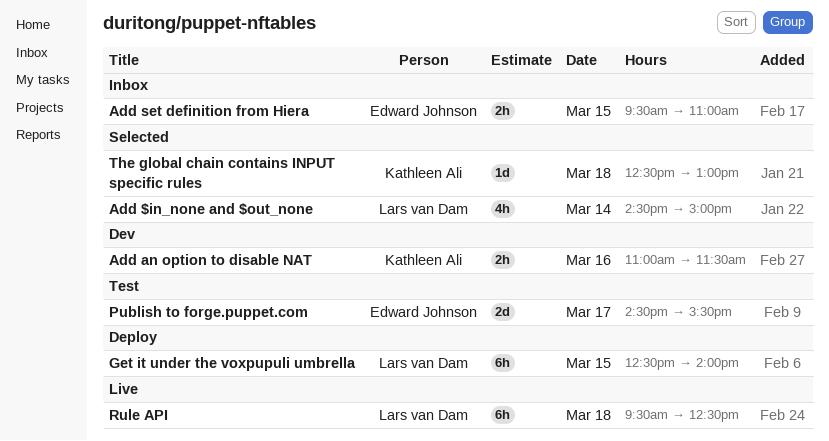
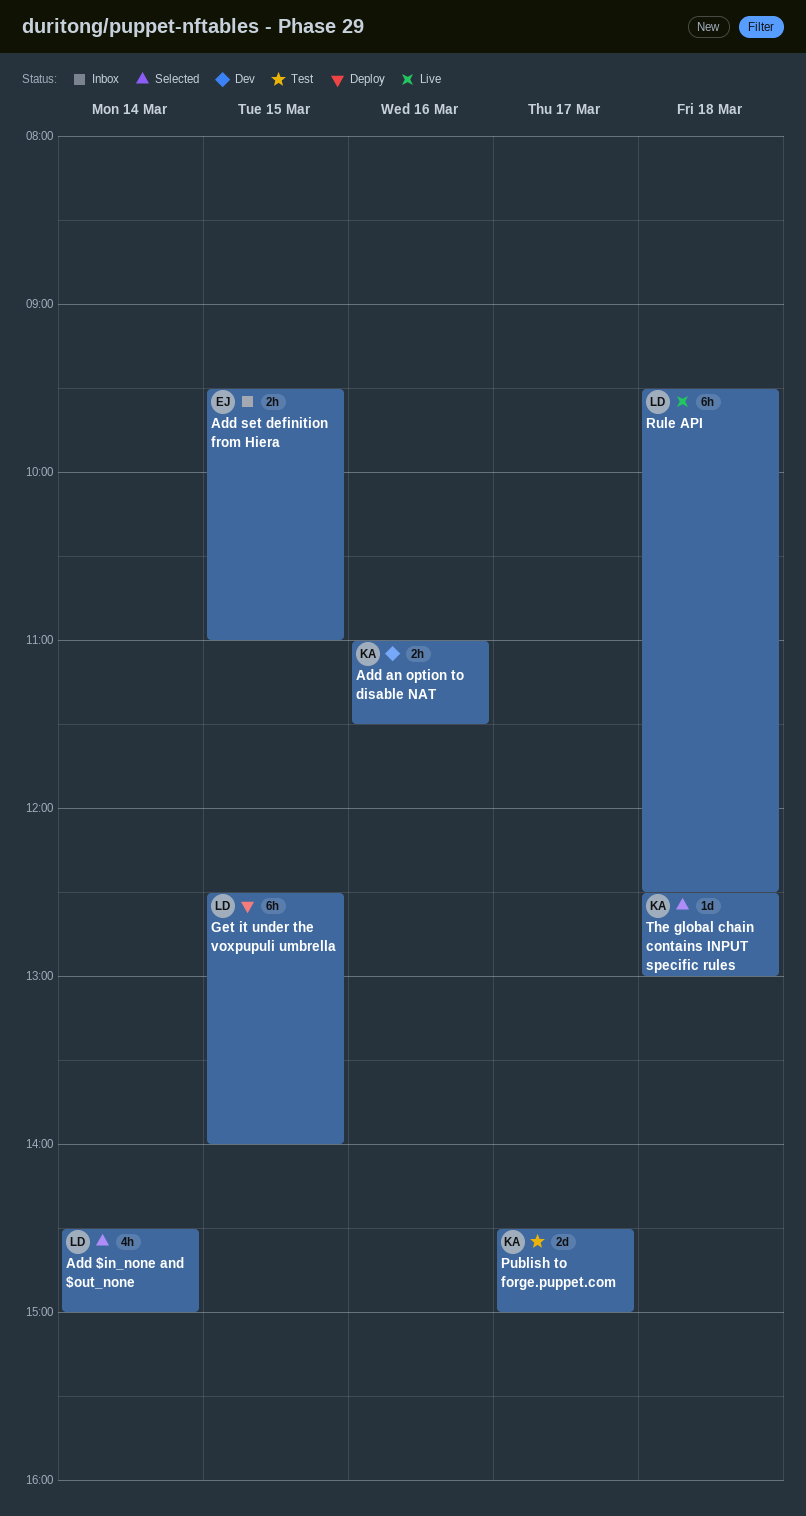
Publish to forge.puppet.com, owner: Edward Johnson -> Kathleen Ali
Publish to forge.puppet.com, ends: 15:30 -> 15:00

